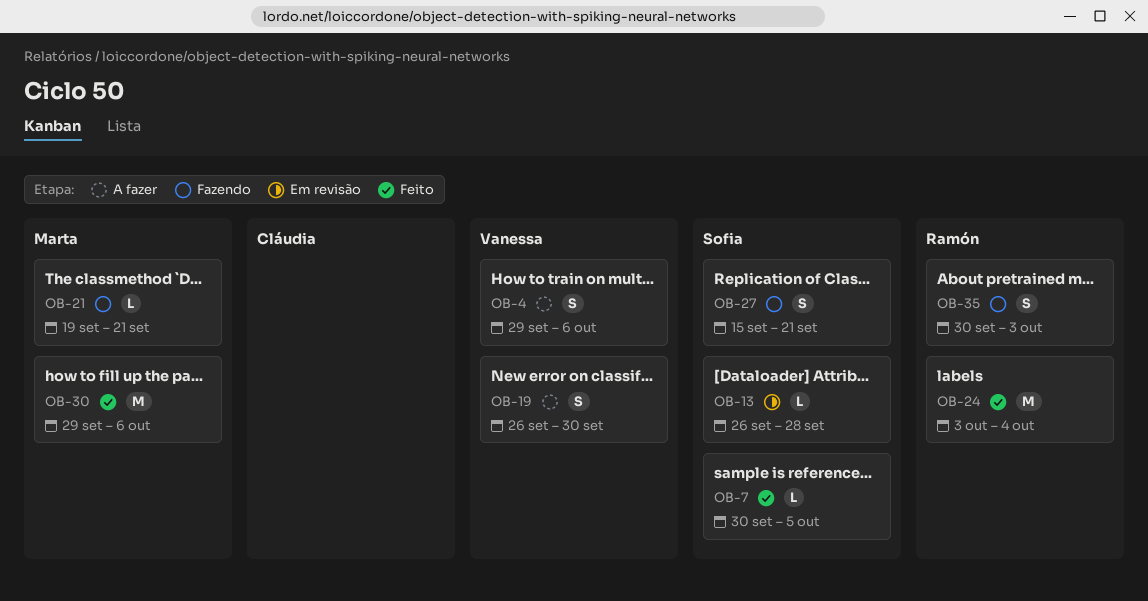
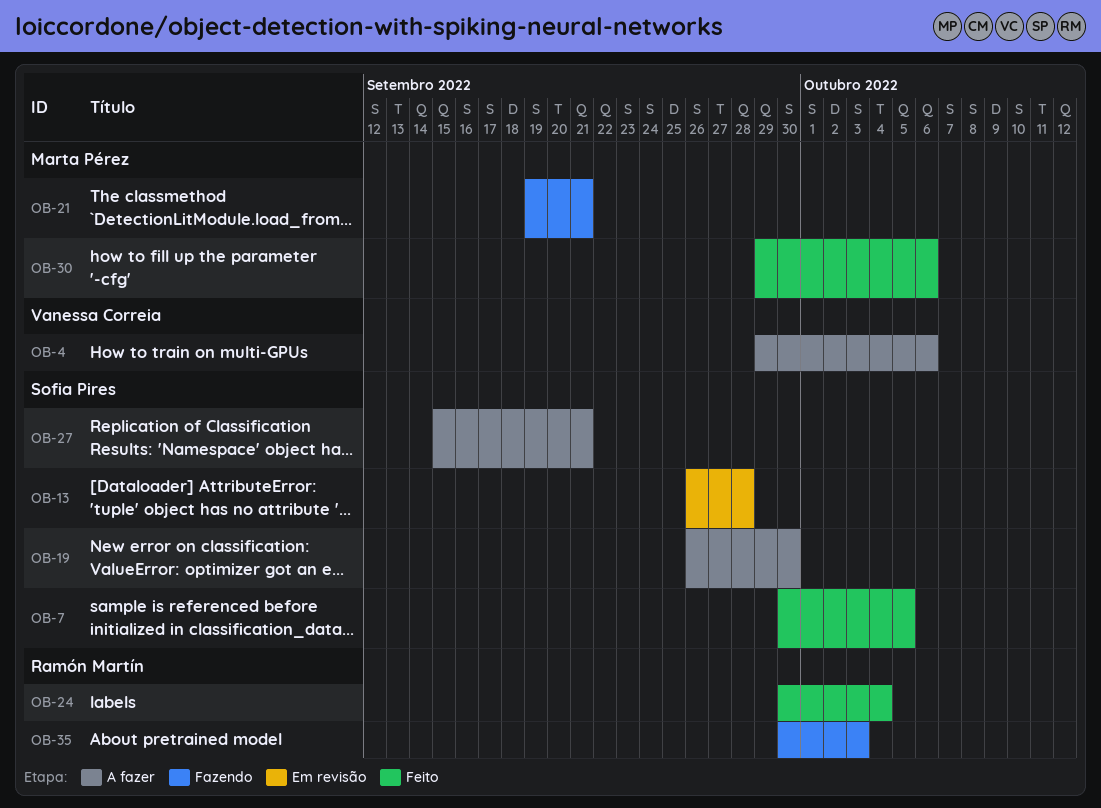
OB-19, owner: Vanessa Correia -> Sofia Pires
OB-24, start: Oct 3 -> Sep 30
OB-27, status: Fazendo -> A fazer

